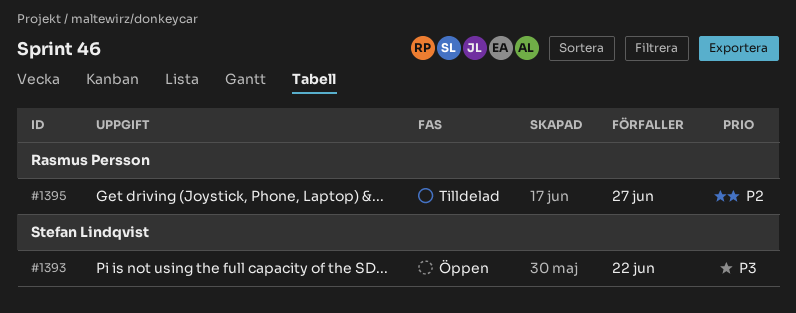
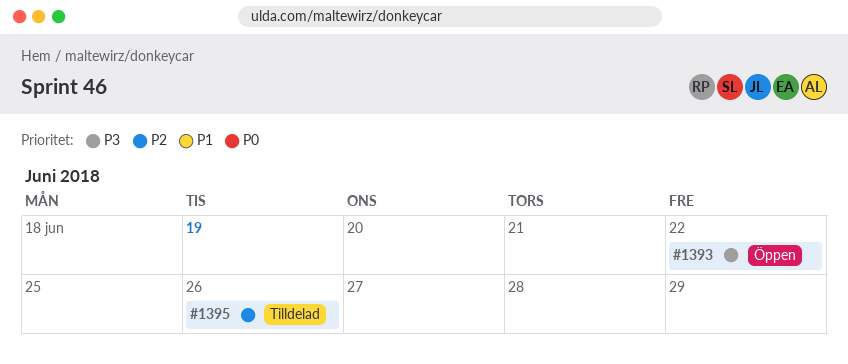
#1395, due: Jun 27 -> Jun 26

